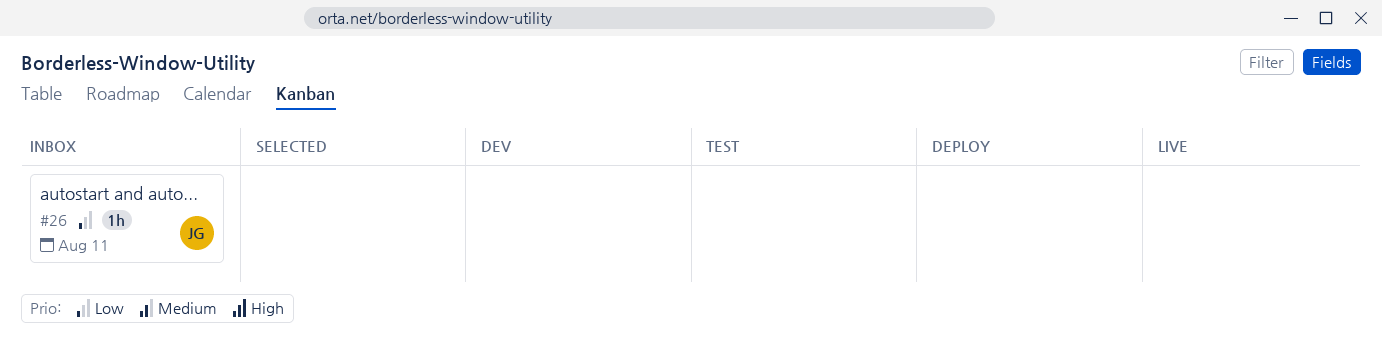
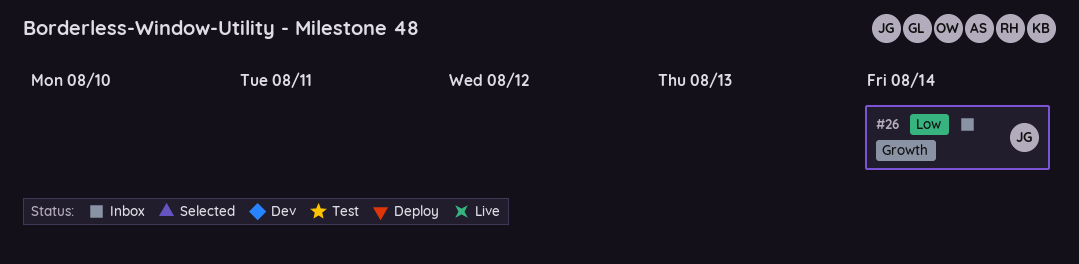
#26, due: Aug 11 -> Aug 14

